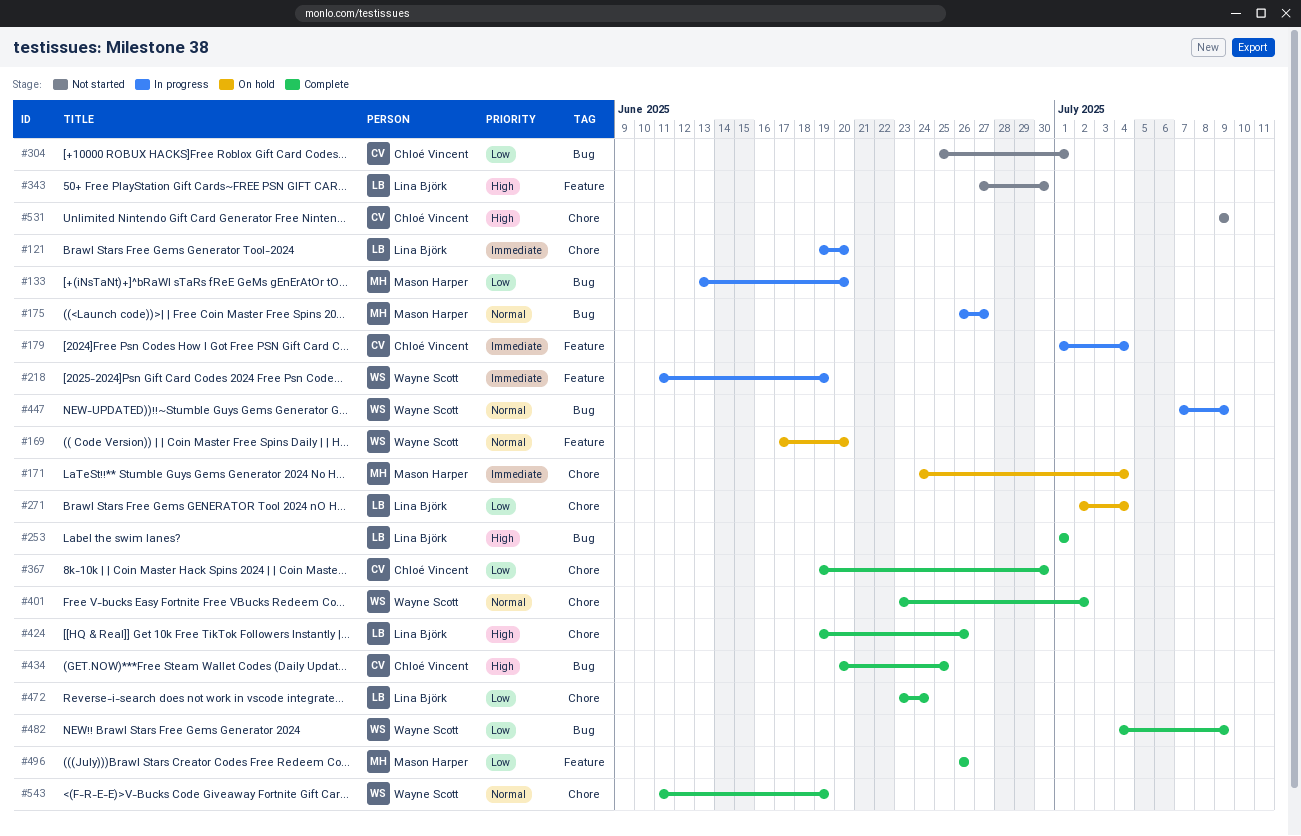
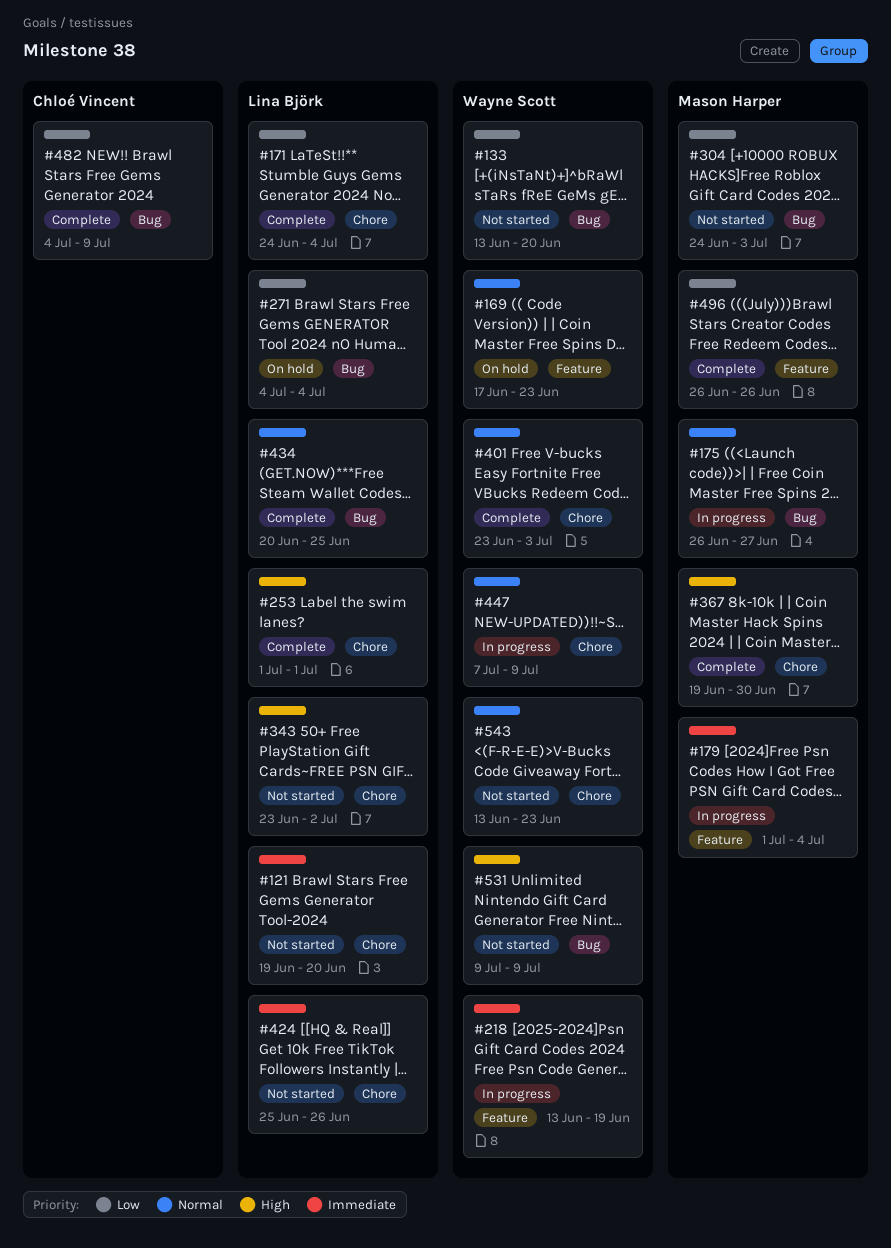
#121, status: In progress -> Not started
#133, status: In progress -> Not started
#133, owner: Mason Harper -> Wayne Scott
#169, due: Jun 20 -> Jun 23
#171, status: On hold -> Complete
#171, owner: Mason Harper -> Lina Björk
#171, priority: Immediate -> Low
#179, owner: Chloé Vincent -> Mason Harper
#218, start: Jun 11 -> Jun 13
#253, label: Bug -> Chore
#271, label: Chore -> Bug
#271, start: Jul 2 -> Jul 4
#304, owner: Chloé Vincent -> Mason Harper
#304, start: Jun 25 -> Jun 24
#304, due: Jul 1 -> Jul 3
#343, label: Feature -> Chore
#343, start: Jun 27 -> Jun 23
#343, due: Jun 30 -> Jul 2
#367, owner: Chloé Vincent -> Mason Harper
#367, priority: Low -> High
#401, due: Jul 2 -> Jul 3
#424, status: Complete -> Not started
#424, priority: High -> Immediate
#424, start: Jun 19 -> Jun 25
#434, owner: Chloé Vincent -> Lina Björk
#434, priority: High -> Normal
#447, label: Bug -> Chore
#472: present -> none
#482, owner: Wayne Scott -> Chloé Vincent
#531, owner: Chloé Vincent -> Wayne Scott
#531, label: Chore -> Bug
#543, status: Complete -> Not started
#543, start: Jun 11 -> Jun 13
#543, due: Jun 19 -> Jun 23

